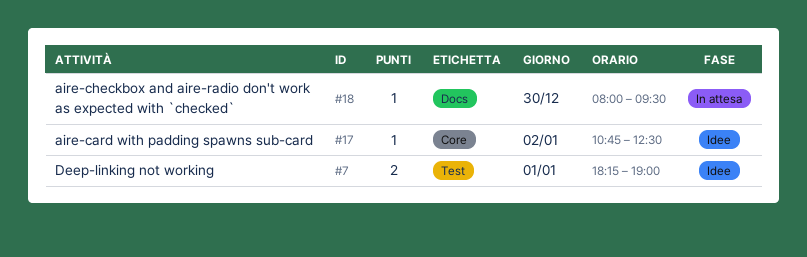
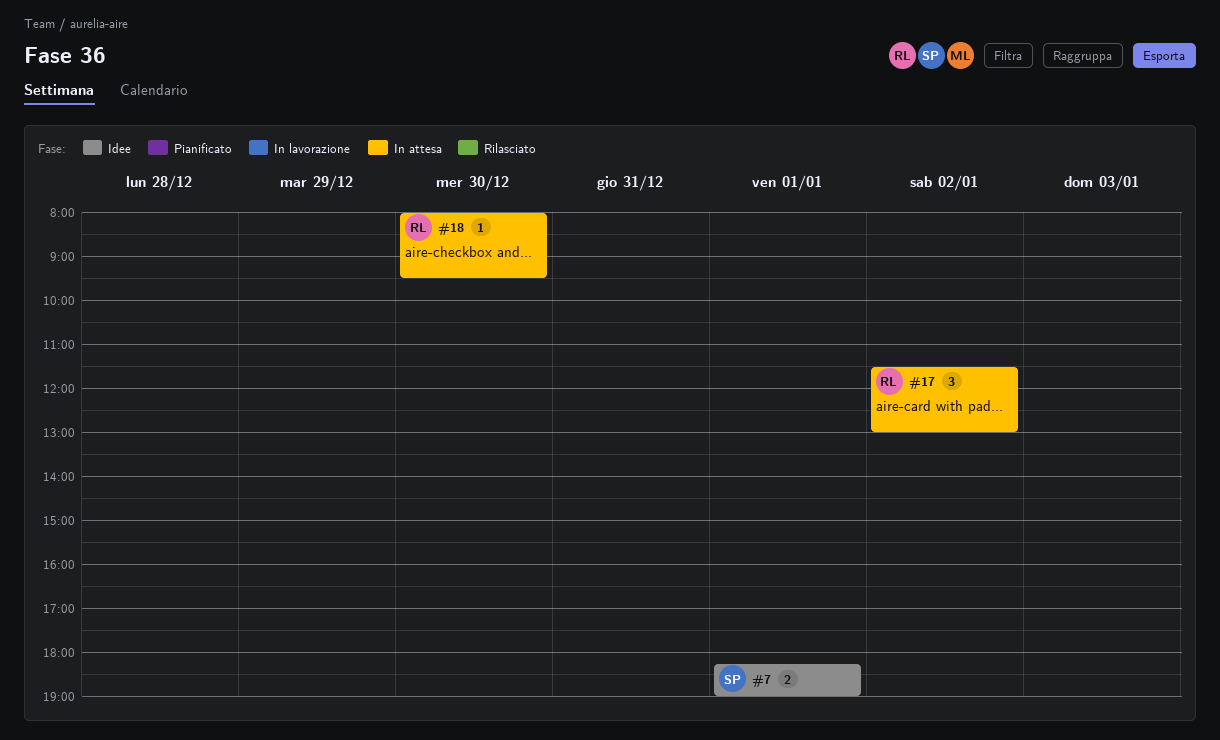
#17, status: Idee -> In attesa
#17, estimate: 1 -> 3
#17, begins: 10:45 -> 11:30
#17, ends: 12:30 -> 13:00

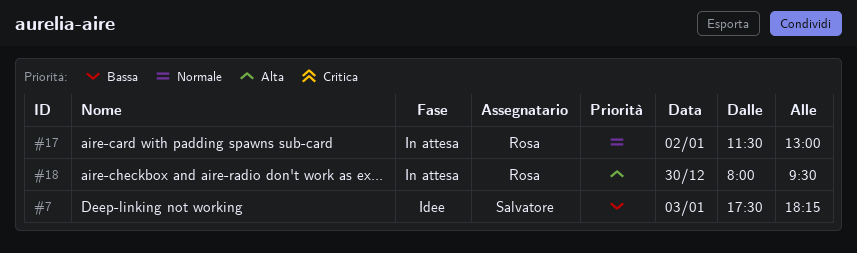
#7, day: Jan 1 -> Jan 3
#7, begins: 18:15 -> 17:30
#7, ends: 19:00 -> 18:15

